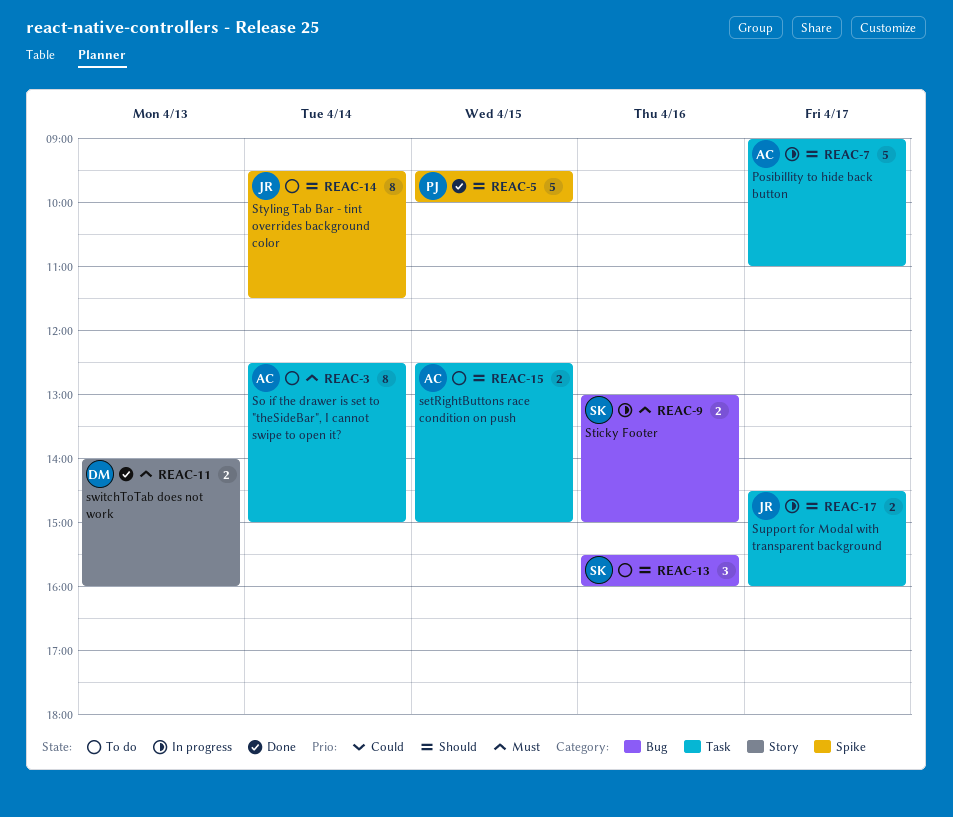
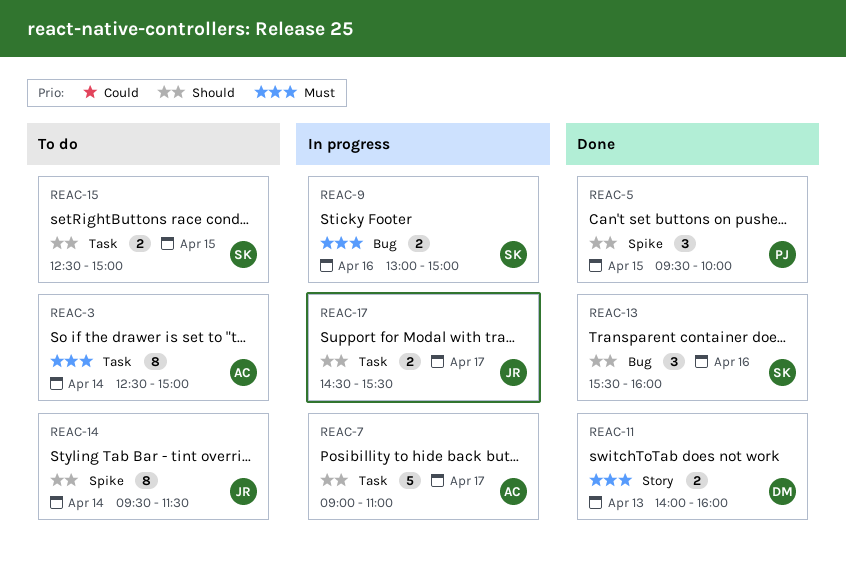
REAC-5, estimate: 5 -> 3
REAC-13, status: To do -> Done
REAC-15, owner: AC -> SK
REAC-17, ends: 16:00 -> 15:30

